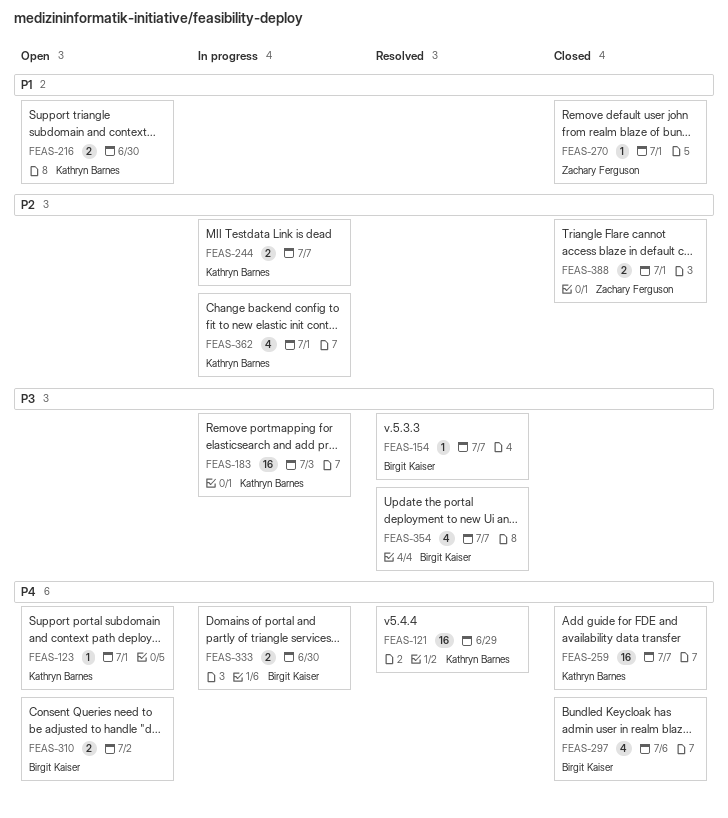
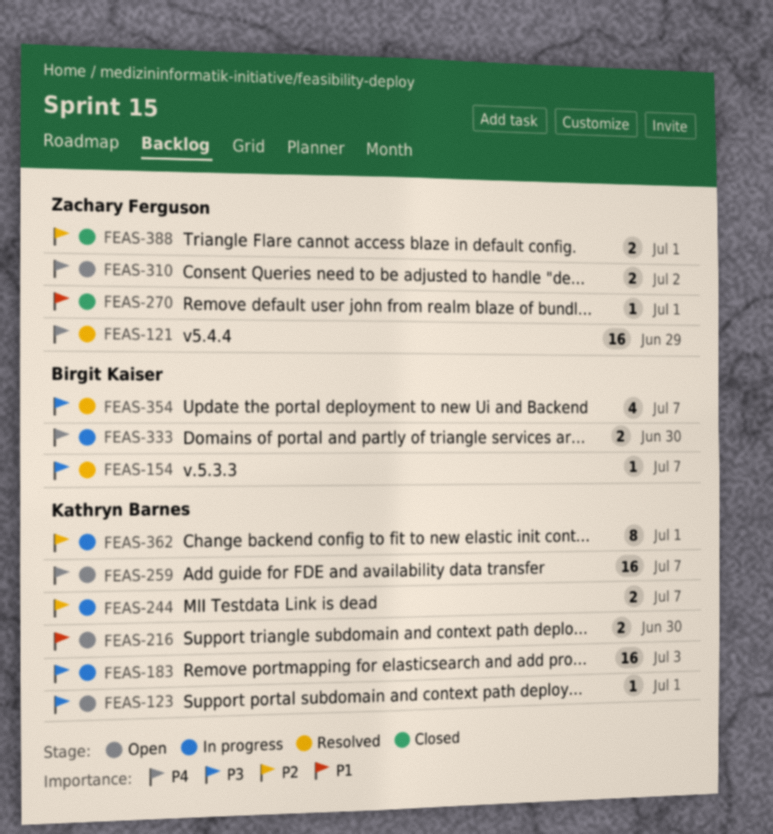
FEAS-121, owner: Kathryn Barnes -> Zachary Ferguson
FEAS-123, priority: P4 -> P3
FEAS-259, status: Closed -> Open
FEAS-297: present -> none
FEAS-310, owner: Birgit Kaiser -> Zachary Ferguson
FEAS-362, estimate: 4 -> 8

